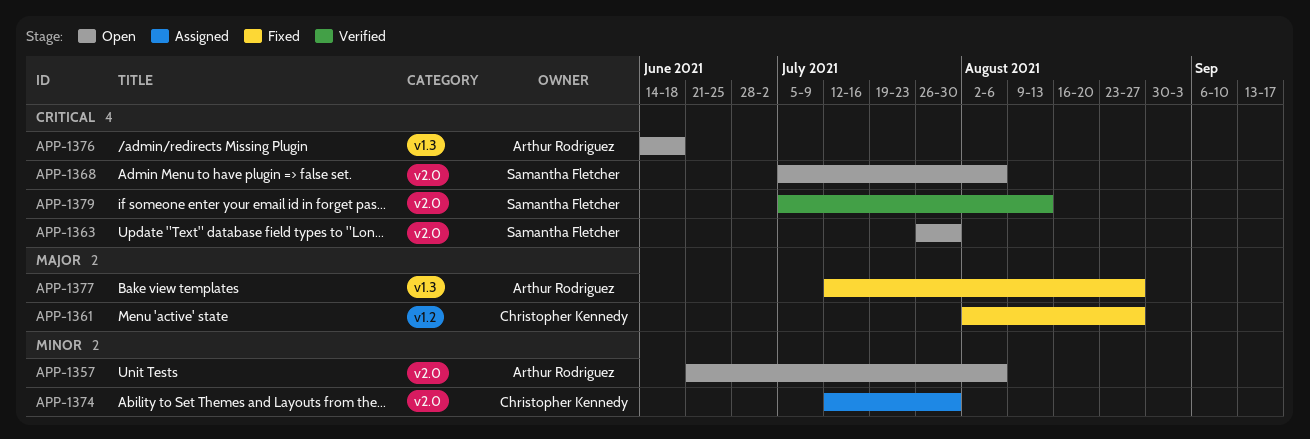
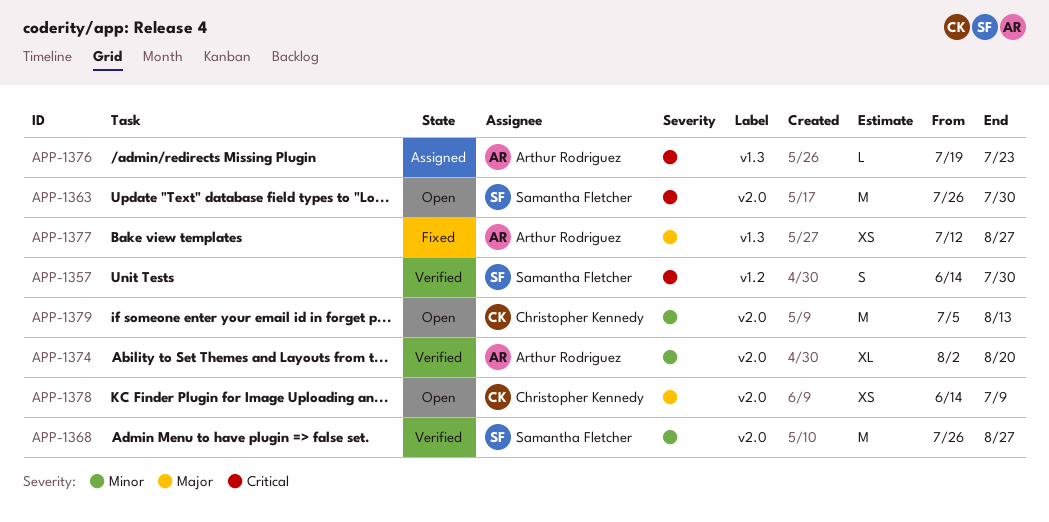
APP-1357, status: Open -> Verified
APP-1357, owner: Arthur Rodriguez -> Samantha Fletcher
APP-1357, priority: Minor -> Critical
APP-1357, label: v2.0 -> v1.2
APP-1357, start: Jun 21 -> Jun 14
APP-1357, due: Aug 6 -> Jul 30
APP-1361: present -> none
APP-1368, status: Open -> Verified
APP-1368, priority: Critical -> Minor
APP-1368, start: Jul 5 -> Jul 26
APP-1368, due: Aug 6 -> Aug 27
APP-1374, status: Assigned -> Verified
APP-1374, owner: Christopher Kennedy -> Arthur Rodriguez
APP-1374, start: Jul 12 -> Aug 2
APP-1374, due: Jul 30 -> Aug 20
APP-1376, status: Open -> Assigned
APP-1376, start: Jun 14 -> Jul 19
APP-1376, due: Jun 18 -> Jul 23
APP-1378: none -> present
APP-1379, status: Verified -> Open
APP-1379, owner: Samantha Fletcher -> Christopher Kennedy
APP-1379, priority: Critical -> Minor

